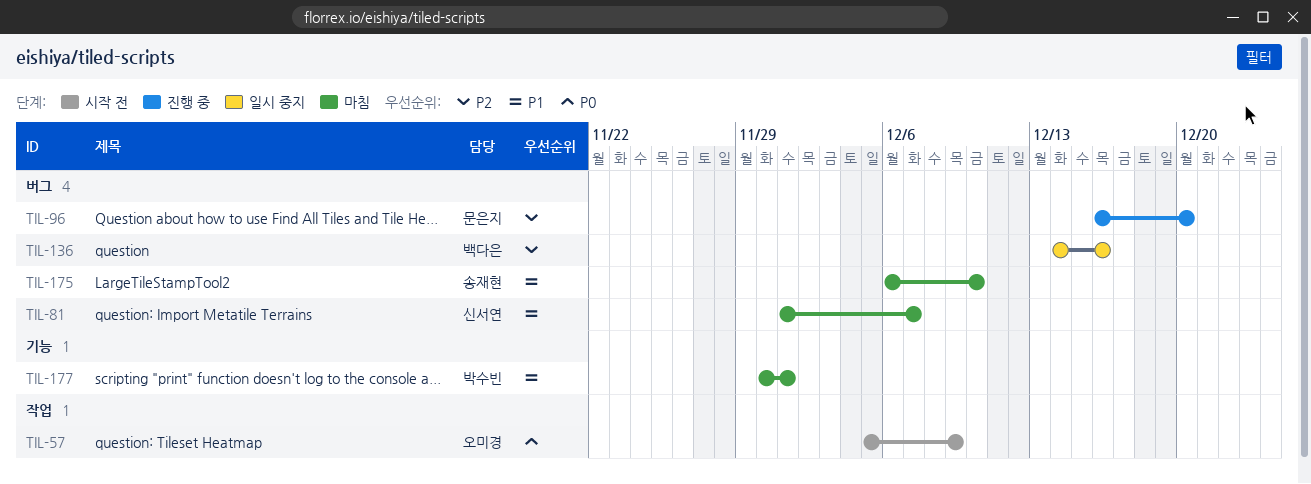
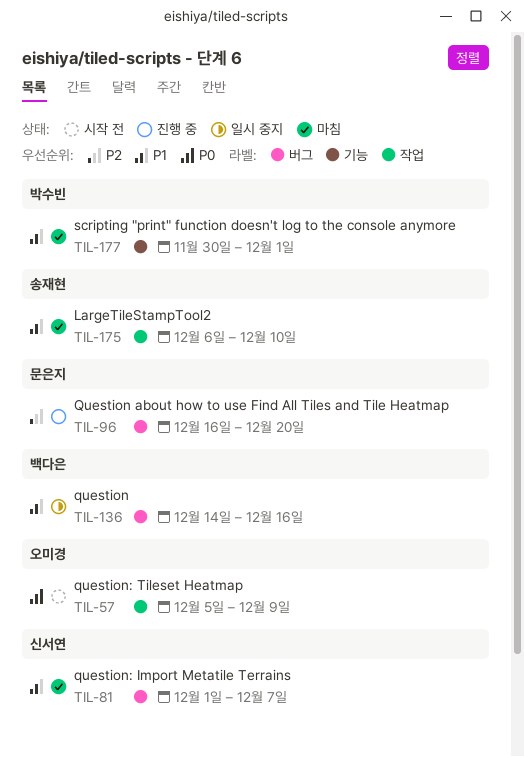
TIL-136, priority: P2 -> P1
TIL-175, label: 버그 -> 작업

